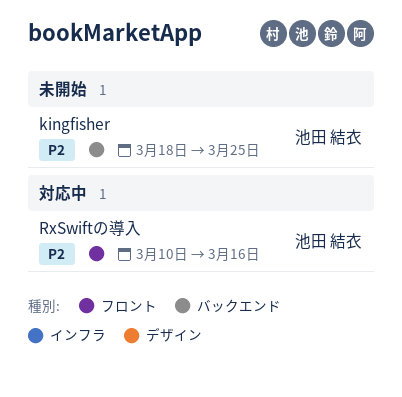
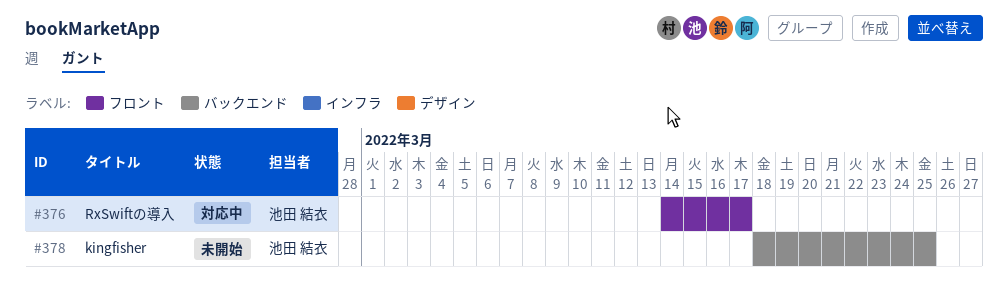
RxSwiftの導入, start: Mar 10 -> Mar 14
RxSwiftの導入, due: Mar 16 -> Mar 17

